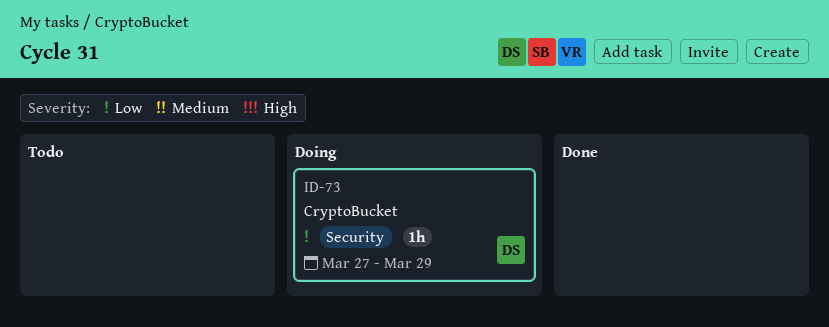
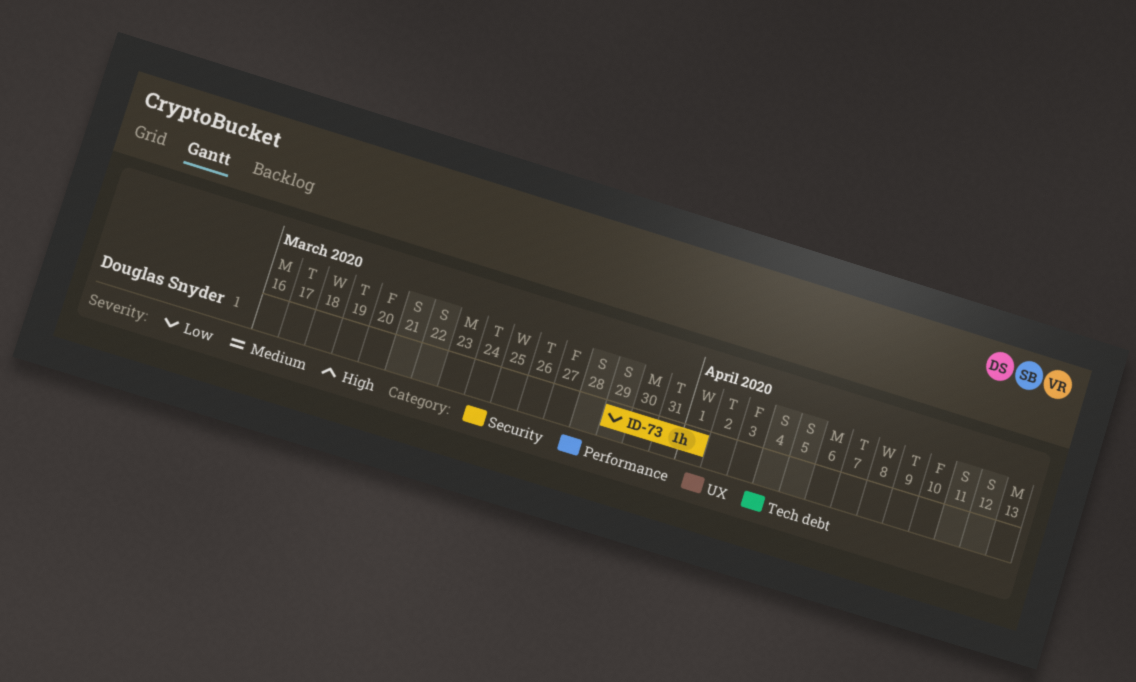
ID-73, start: Mar 27 -> Mar 29
ID-73, due: Mar 29 -> Apr 1

